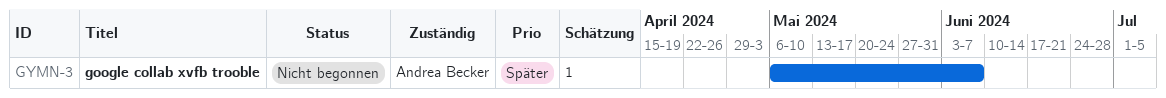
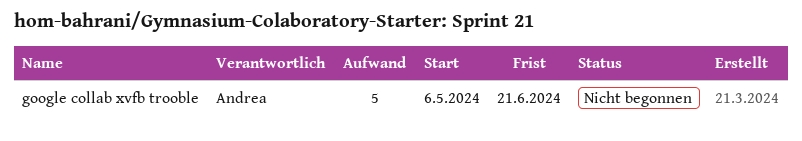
google collab xvfb trooble, estimate: 1 -> 5
google collab xvfb trooble, due: Jun 7 -> Jun 21

